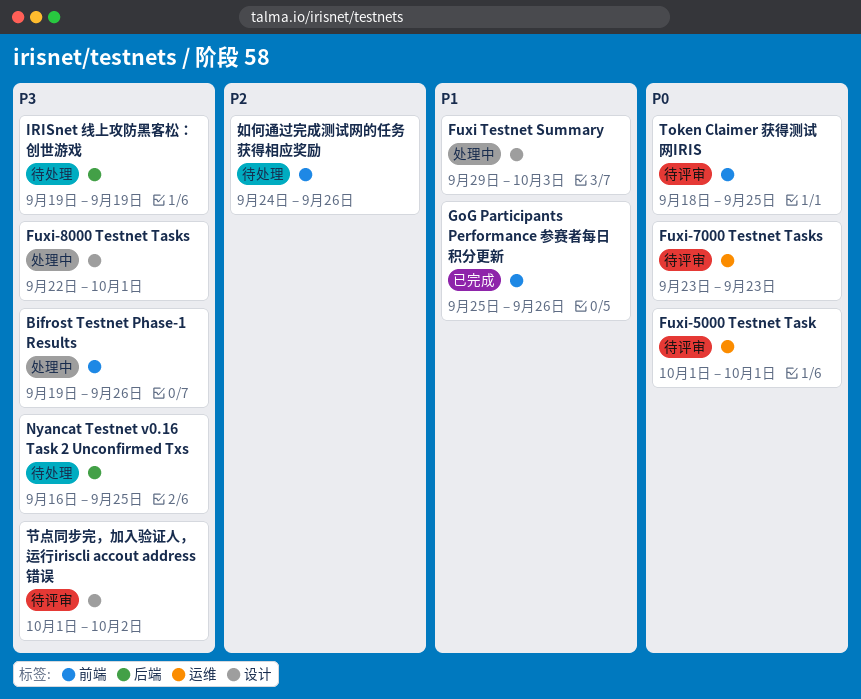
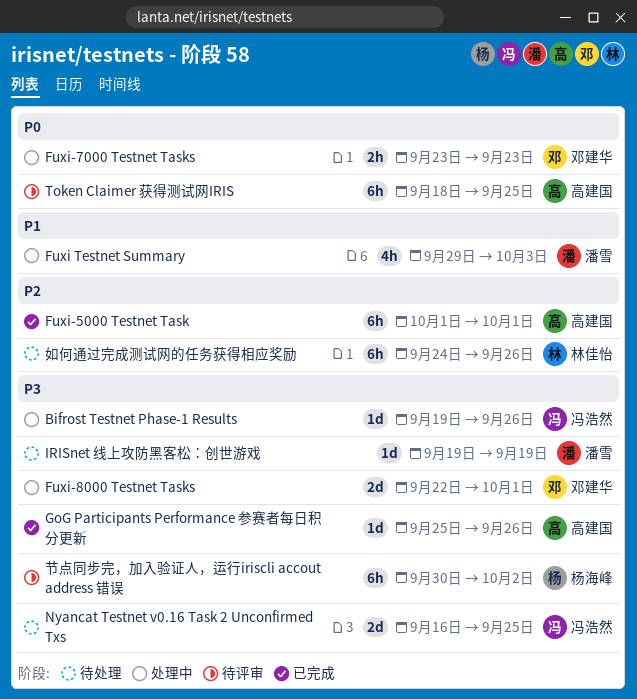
Fuxi-5000 Testnet Task, status: 待评审 -> 已完成
Fuxi-5000 Testnet Task, priority: P0 -> P2
Fuxi-7000 Testnet Tasks, status: 待评审 -> 处理中
GoG Participants Performance 参赛者每日积分更新, priority: P1 -> P3
节点同步完，加入验证人，运行iriscli accout address 错误, start: Oct 1 -> Sep 30

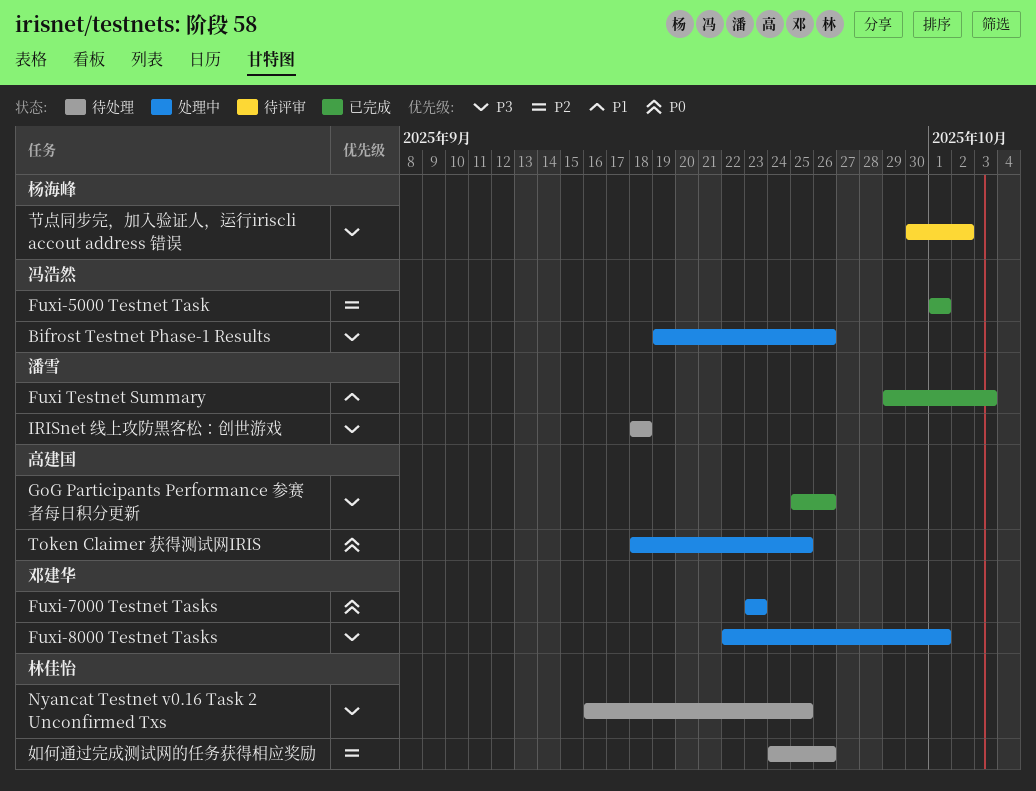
Fuxi Testnet Summary, status: 处理中 -> 已完成
Fuxi-5000 Testnet Task, owner: 高建国 -> 冯浩然
IRISnet 线上攻防黑客松：创世游戏, start: Sep 19 -> Sep 18
IRISnet 线上攻防黑客松：创世游戏, due: Sep 19 -> Sep 18
Nyancat Testnet v0.16 Task 2 Unconfirmed Txs, owner: 冯浩然 -> 林佳怡
Token Claimer 获得测试网IRIS, status: 待评审 -> 处理中

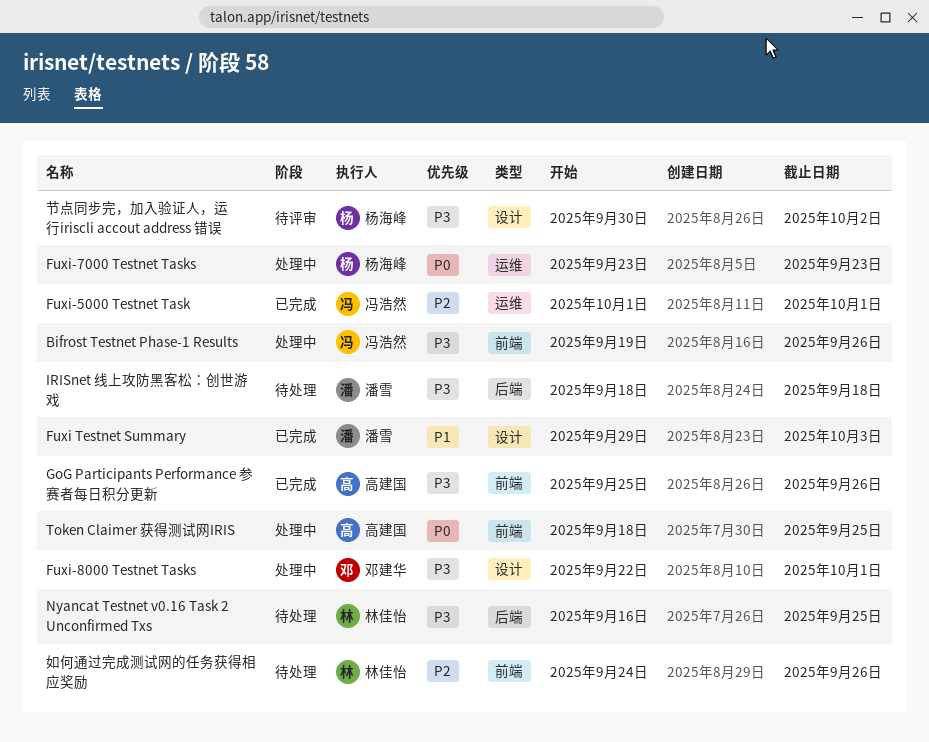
Fuxi-7000 Testnet Tasks, owner: 邓建华 -> 杨海峰

